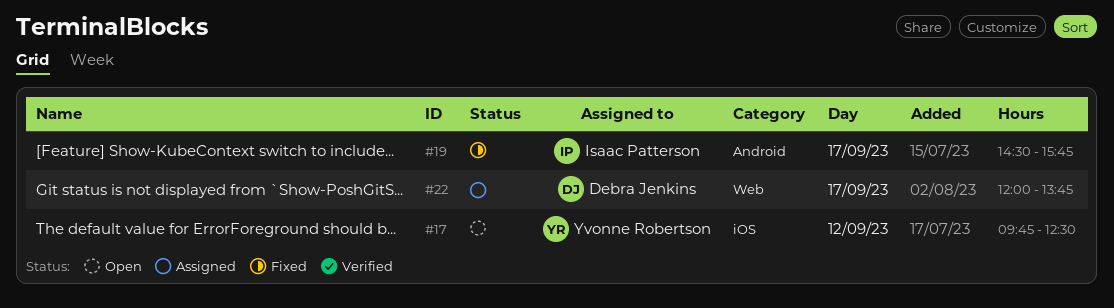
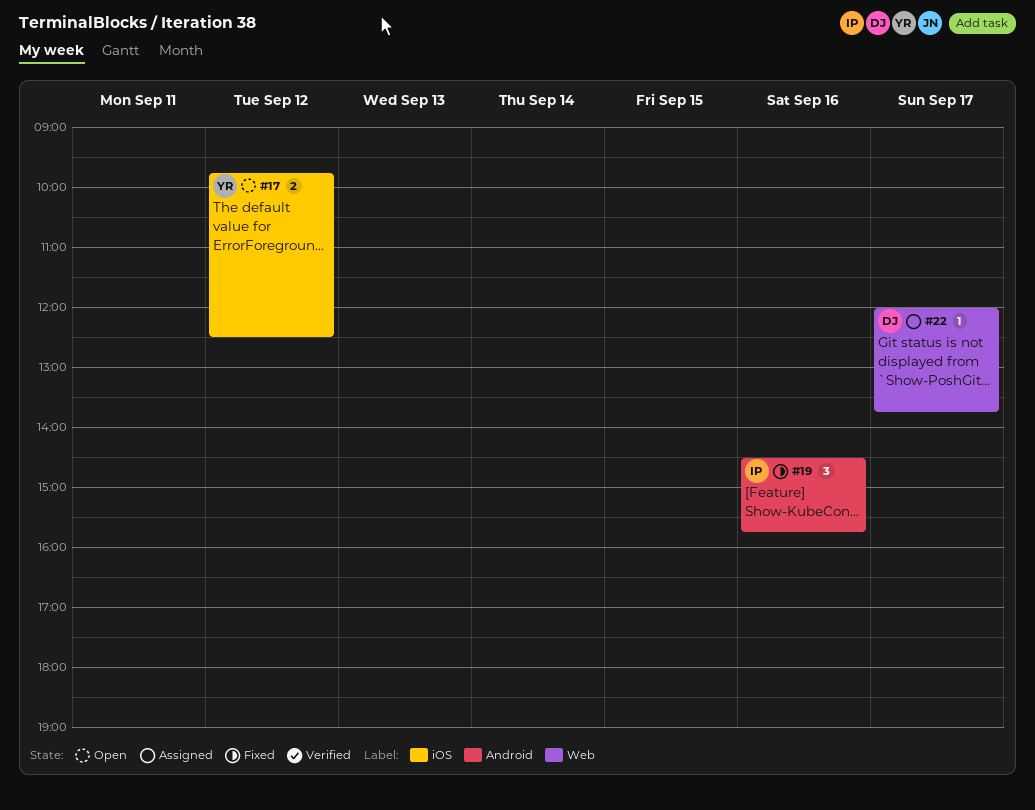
#19, day: Sep 17 -> Sep 16

